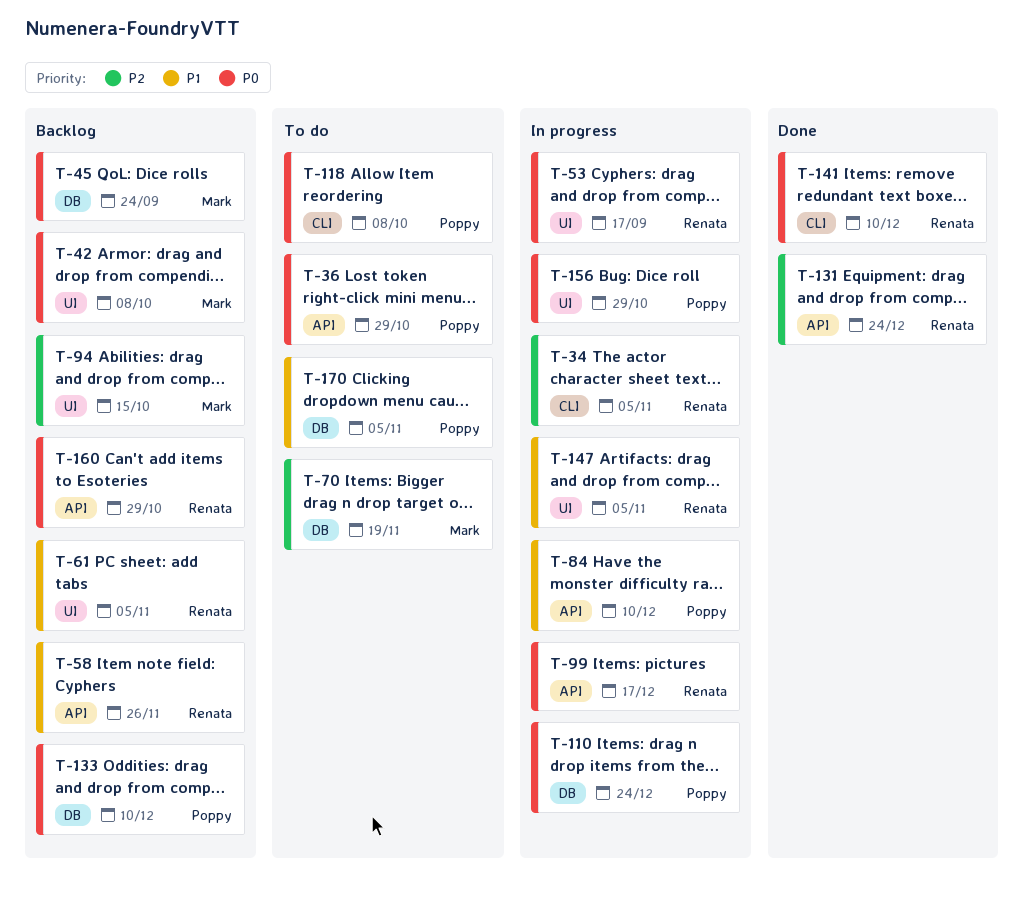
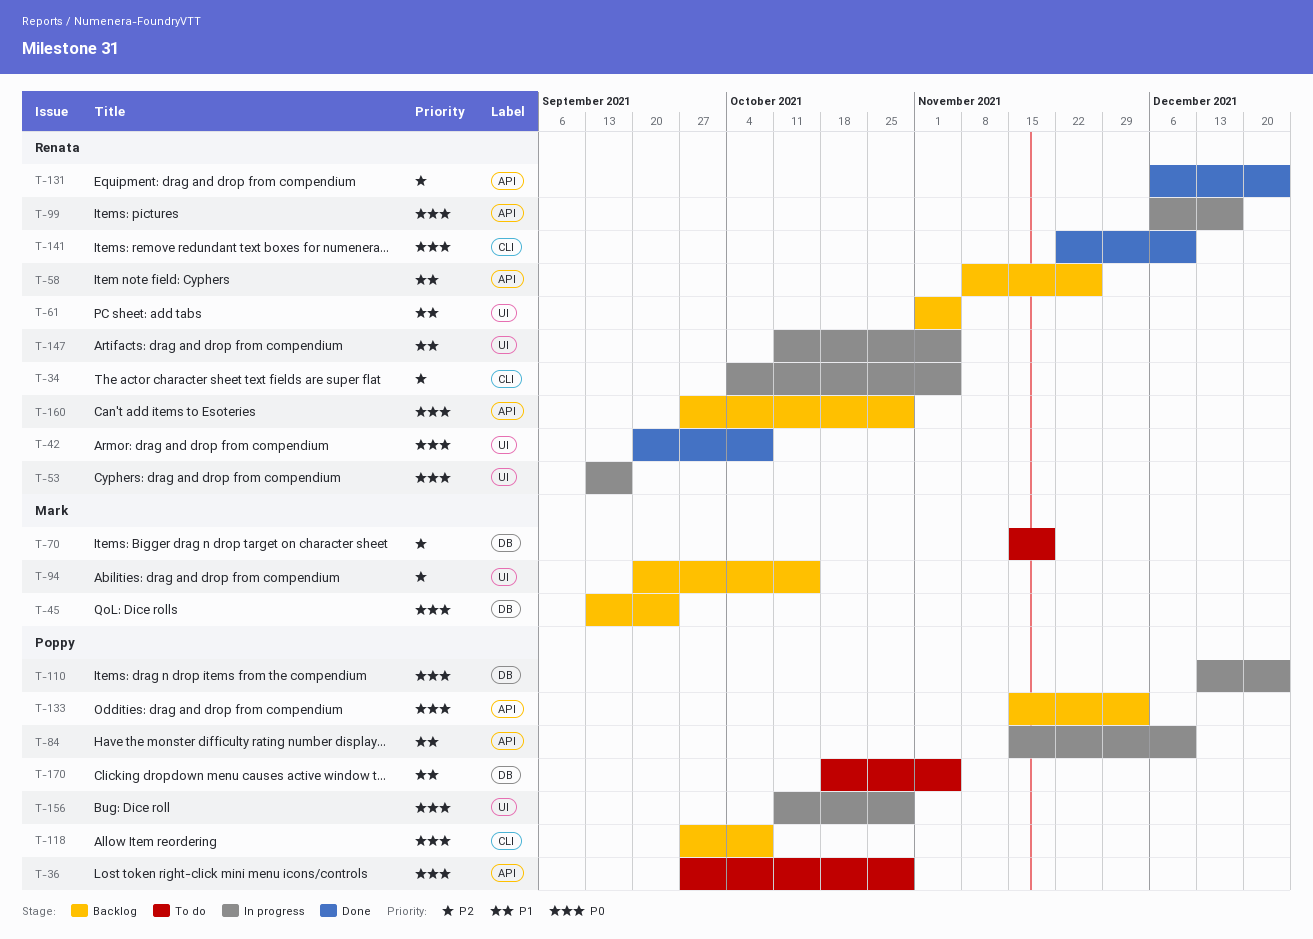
T-42, status: Backlog -> Done
T-42, owner: Mark -> Renata
T-118, status: To do -> Backlog
T-133, label: DB -> API
T-133, due: Dec 10 -> Dec 3

